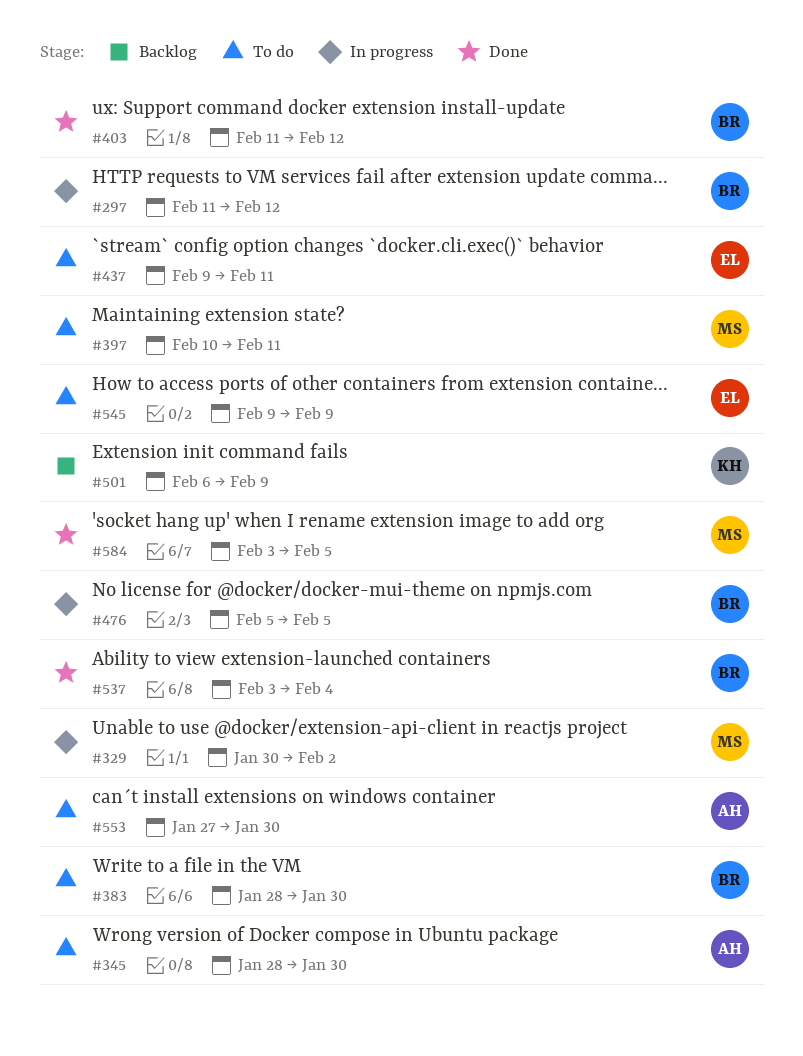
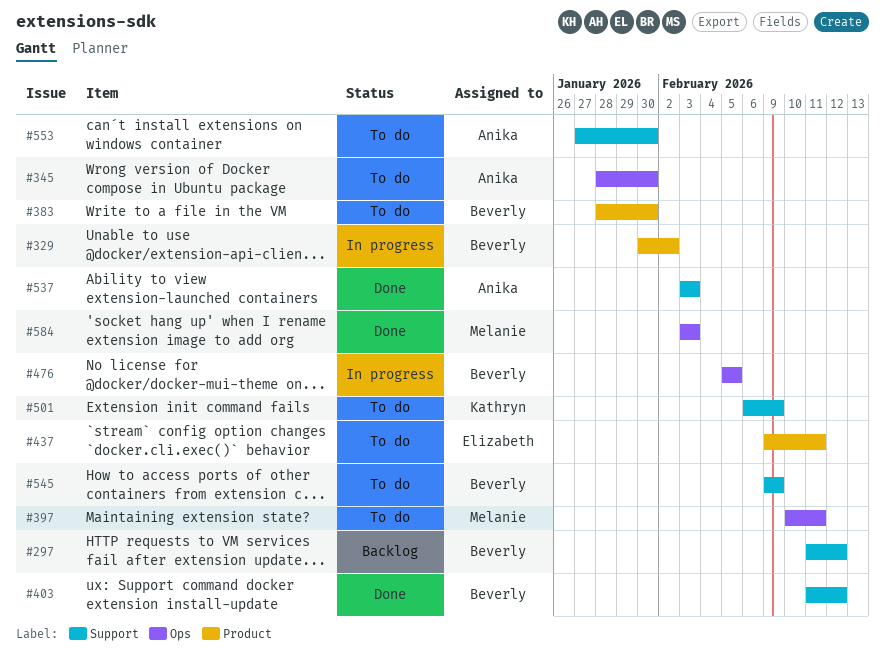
#297, status: In progress -> Backlog
#329, owner: Melanie -> Beverly
#501, status: Backlog -> To do
#537, owner: Beverly -> Anika
#537, due: Feb 4 -> Feb 3
#545, owner: Elizabeth -> Beverly
#584, due: Feb 5 -> Feb 3

